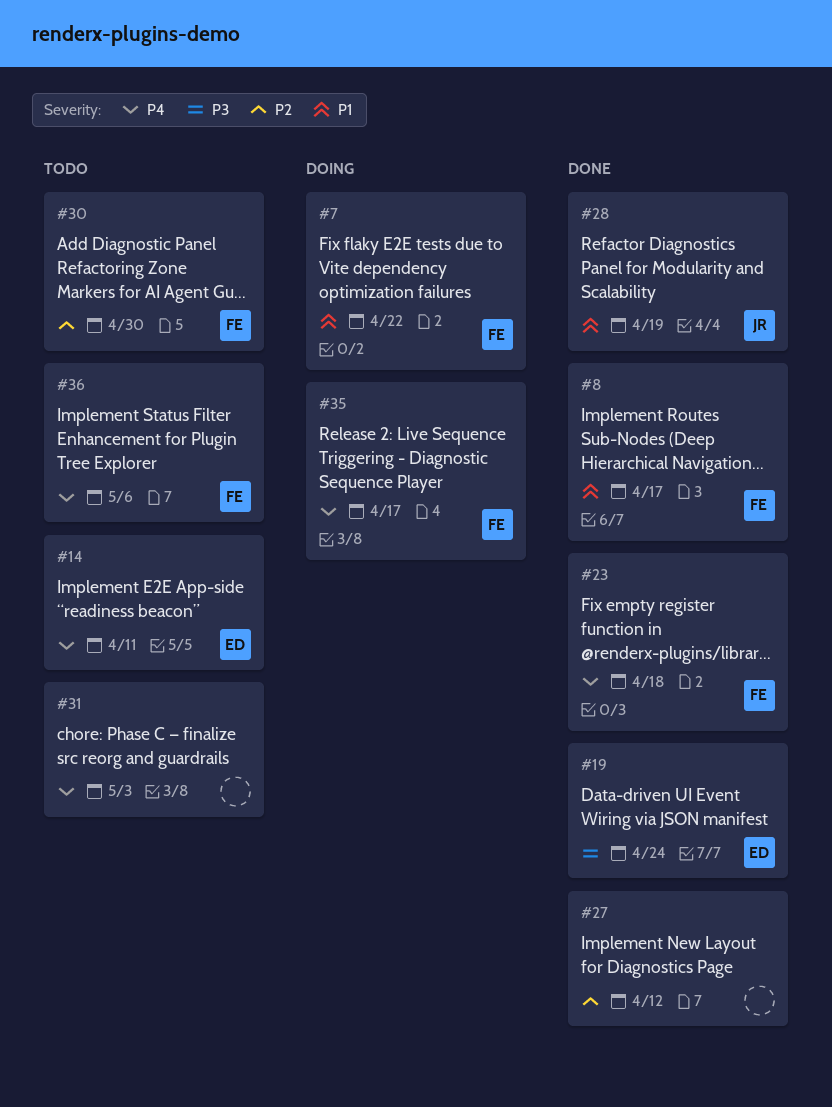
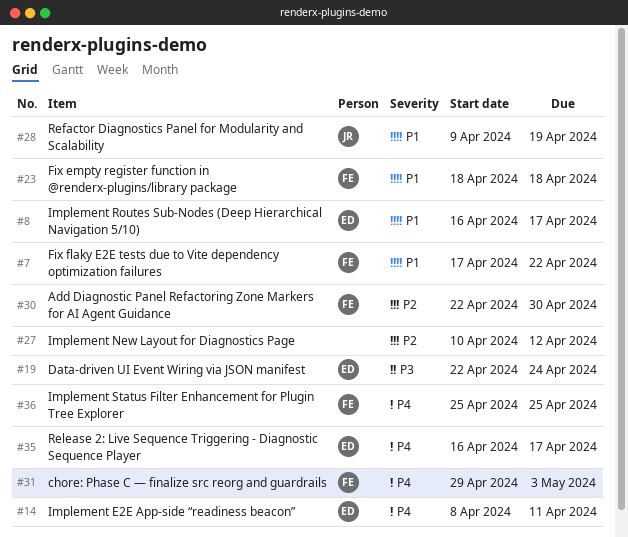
#8, owner: FE -> ED
#23, priority: P4 -> P1
#31, owner: none -> FE
#35, owner: FE -> ED
#36, due: May 6 -> Apr 25

